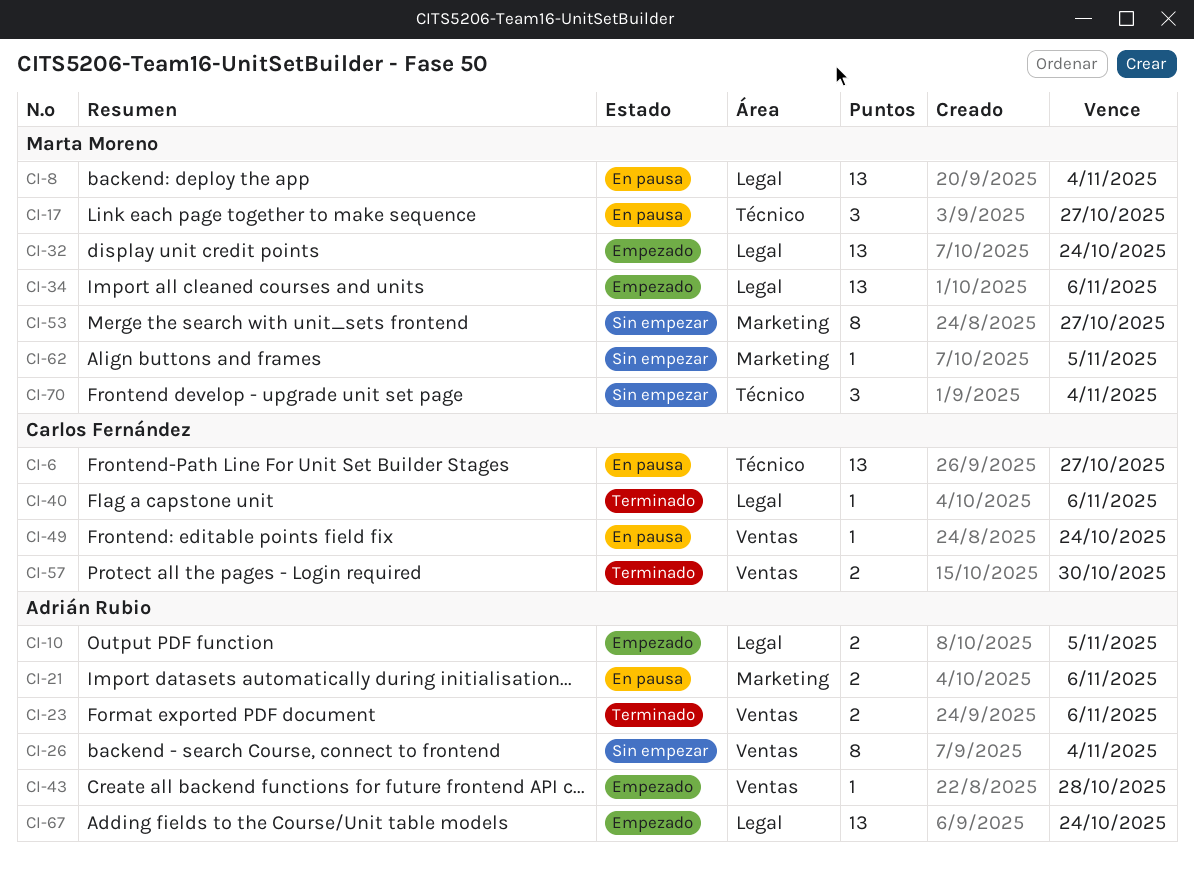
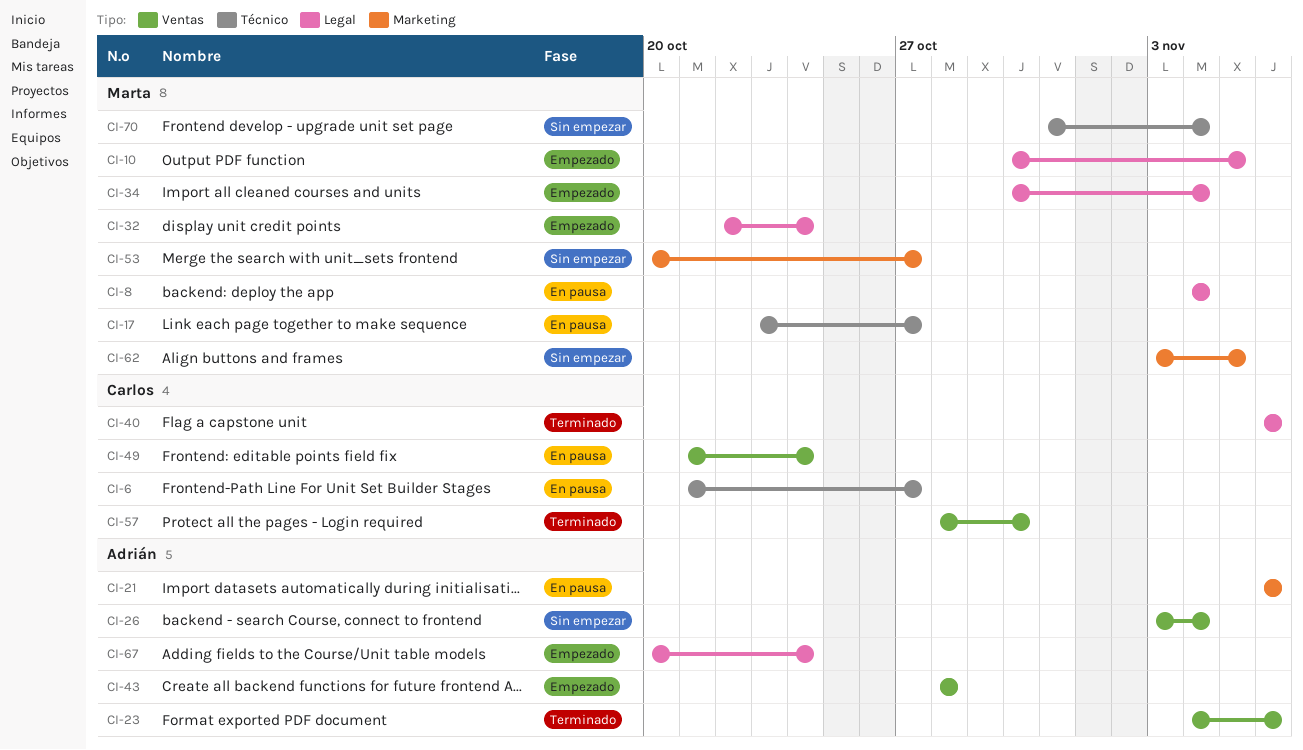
CI-10, owner: Adrián Rubio -> Marta Moreno
CI-34, due: Nov 6 -> Nov 4

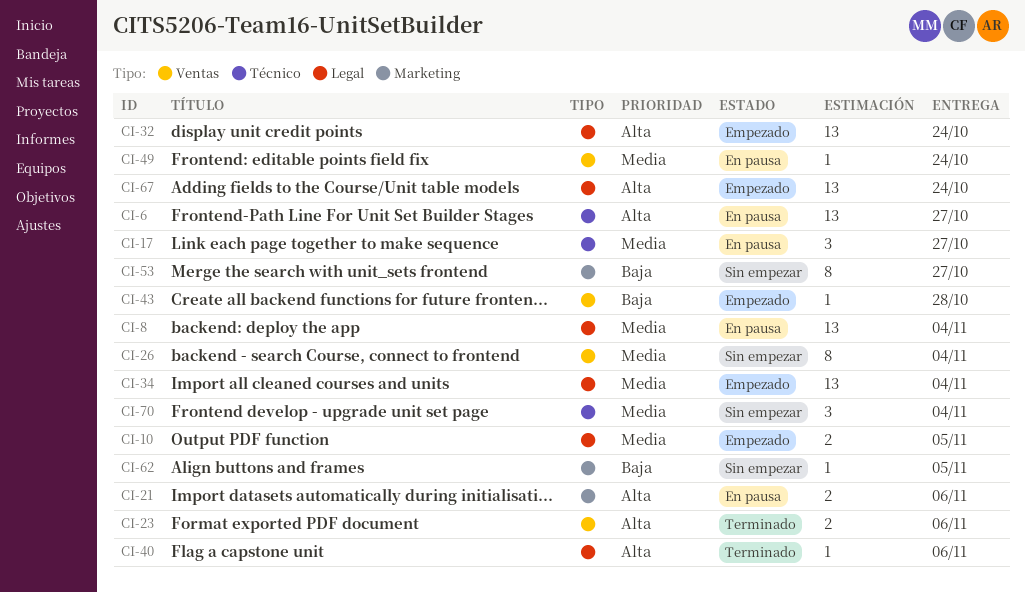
CI-57: present -> none

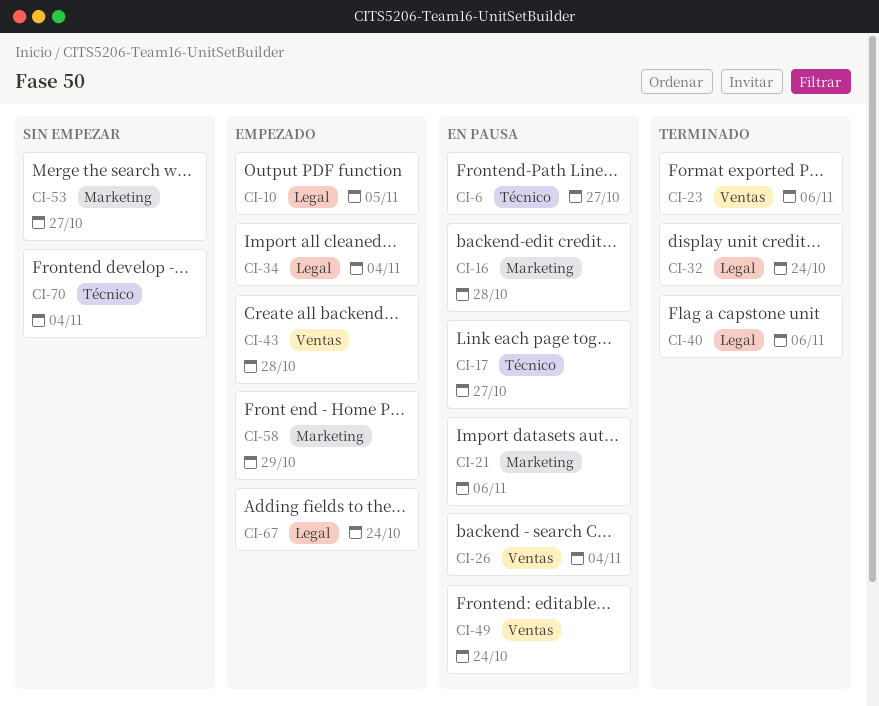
CI-8: present -> none
CI-16: none -> present
CI-26, status: Sin empezar -> En pausa
CI-32, status: Empezado -> Terminado
CI-58: none -> present
CI-62: present -> none

